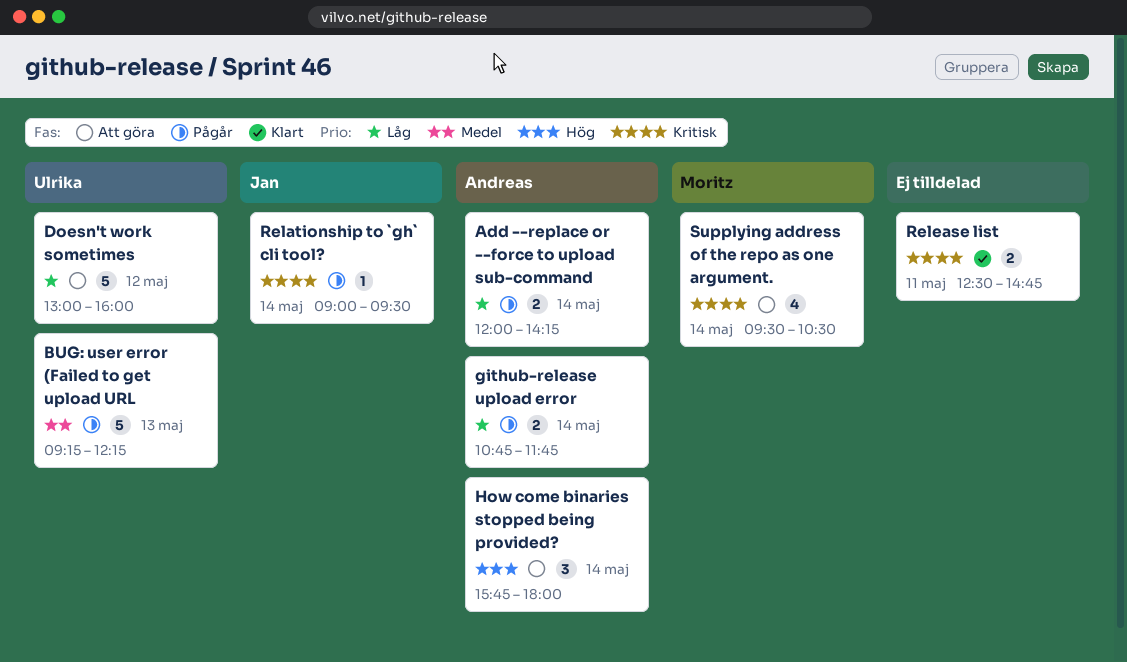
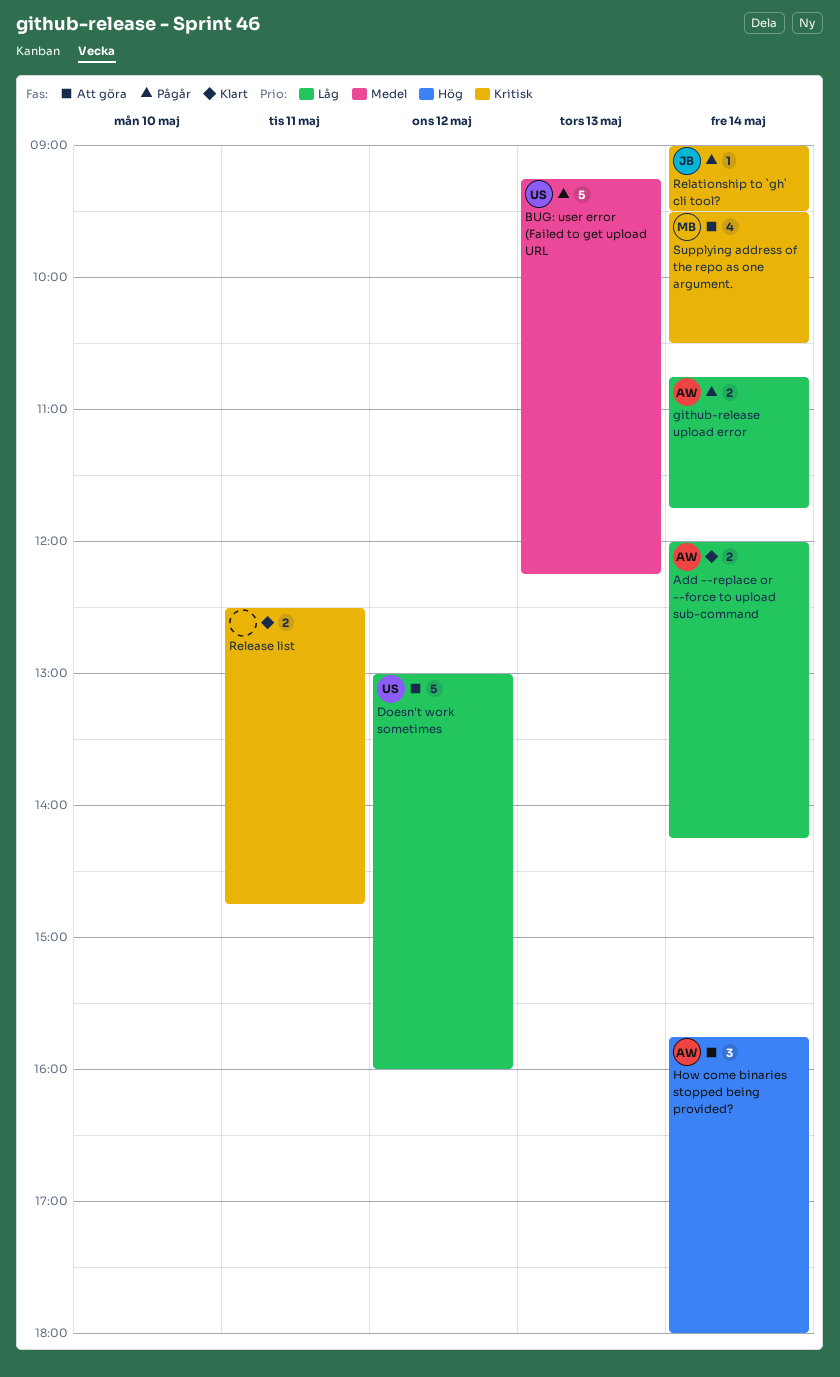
Add --replace or --force to upload sub-command, status: Pågår -> Klart

